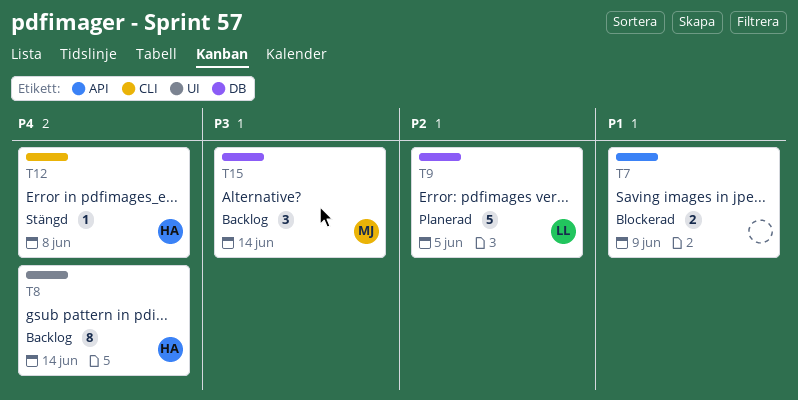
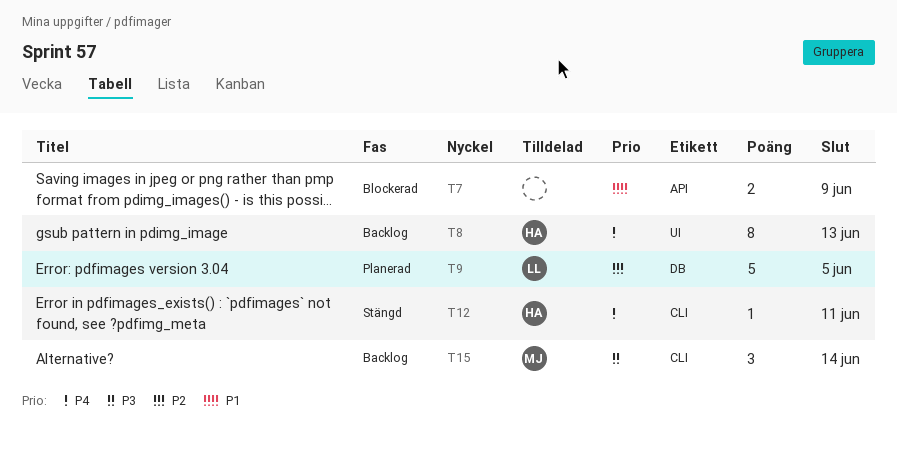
T8, due: Jun 14 -> Jun 13
T12, due: Jun 8 -> Jun 11
T15, label: DB -> CLI

